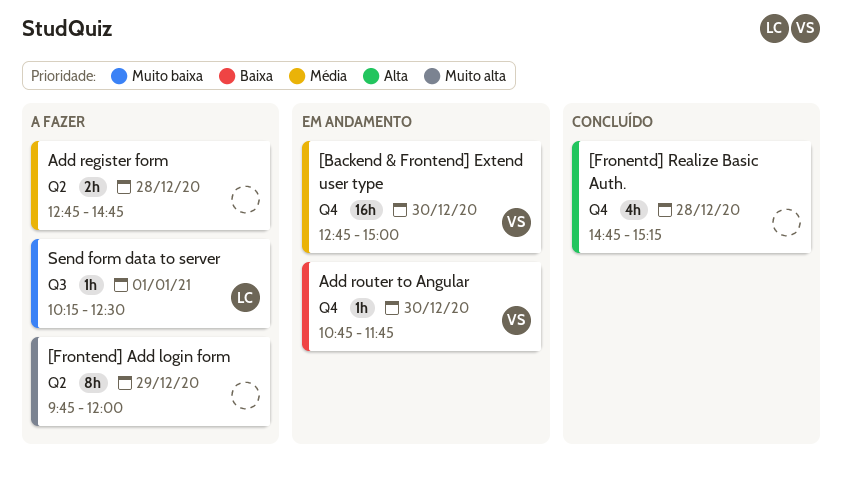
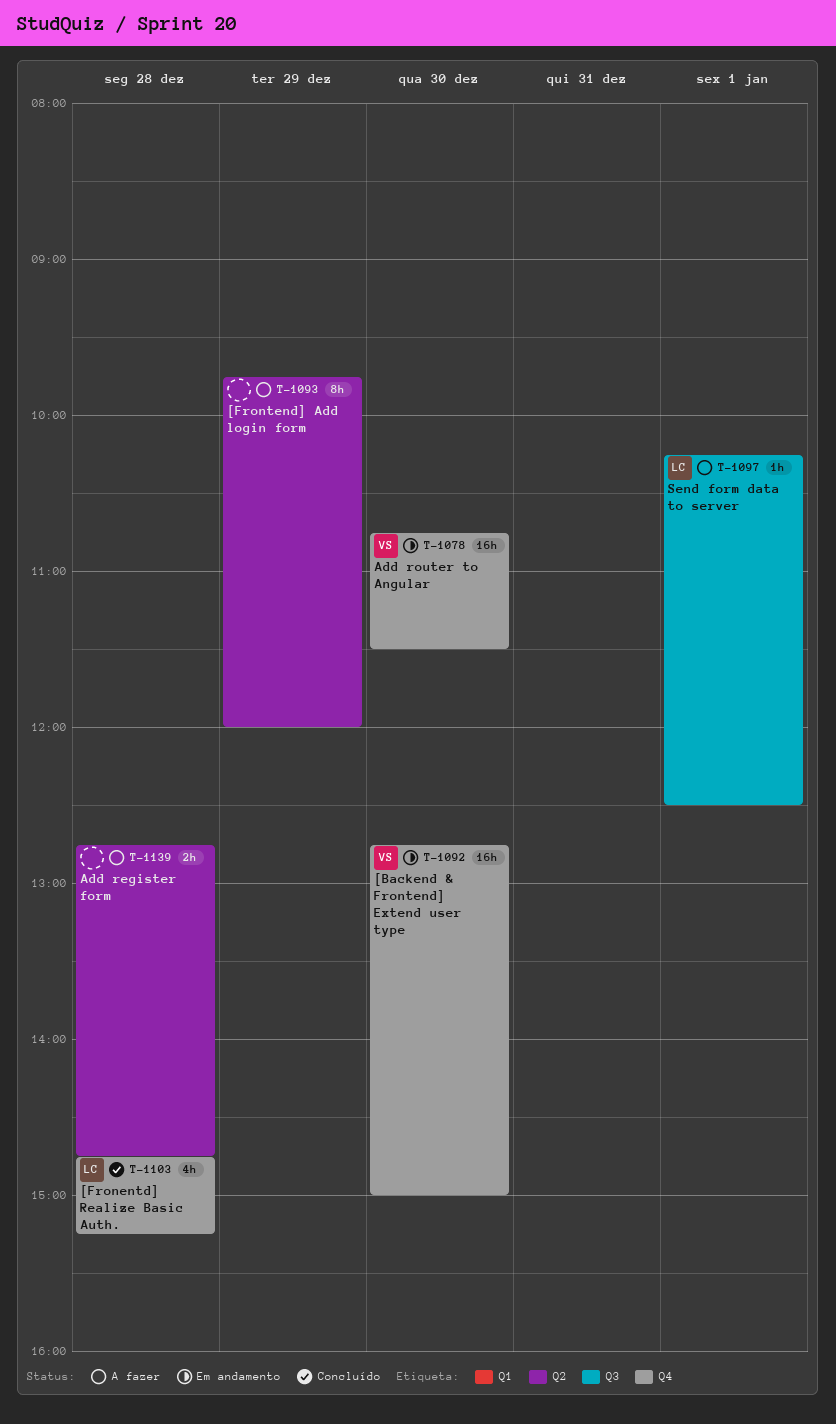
[Fronentd] Realize Basic Auth., owner: none -> LC
Add router to Angular, estimate: 1h -> 16h
Add router to Angular, ends: 11:45 -> 11:30

